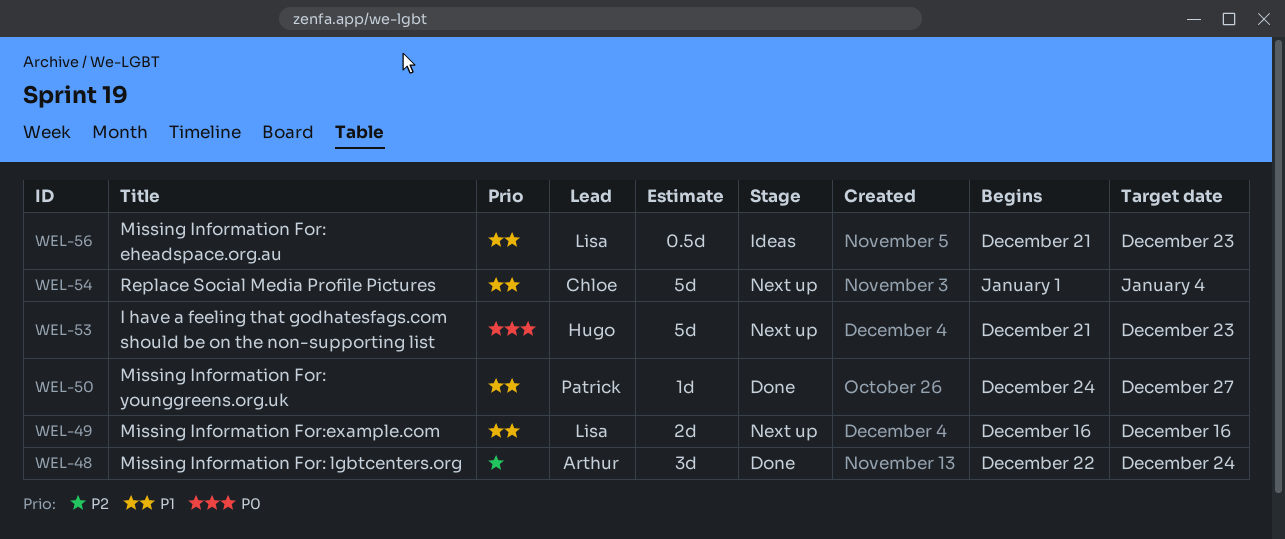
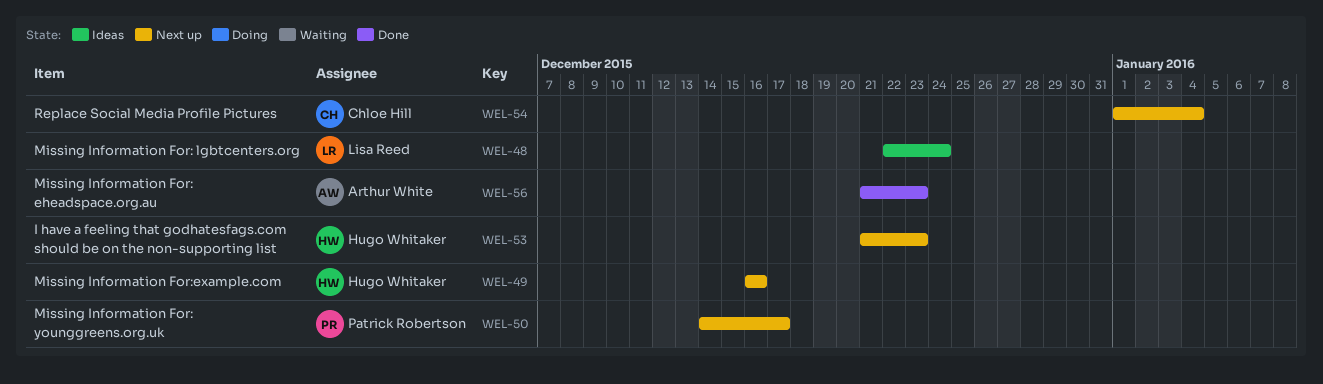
WEL-48, status: Done -> Ideas
WEL-48, owner: Arthur White -> Lisa Reed
WEL-49, owner: Lisa Reed -> Hugo Whitaker
WEL-50, status: Done -> Next up
WEL-50, start: Dec 24 -> Dec 14
WEL-50, due: Dec 27 -> Dec 17
WEL-56, status: Ideas -> Done
WEL-56, owner: Lisa Reed -> Arthur White

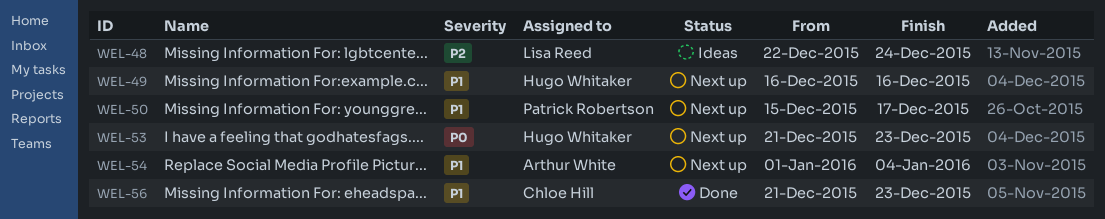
WEL-50, start: Dec 14 -> Dec 15
WEL-54, owner: Chloe Hill -> Arthur White
WEL-56, owner: Arthur White -> Chloe Hill

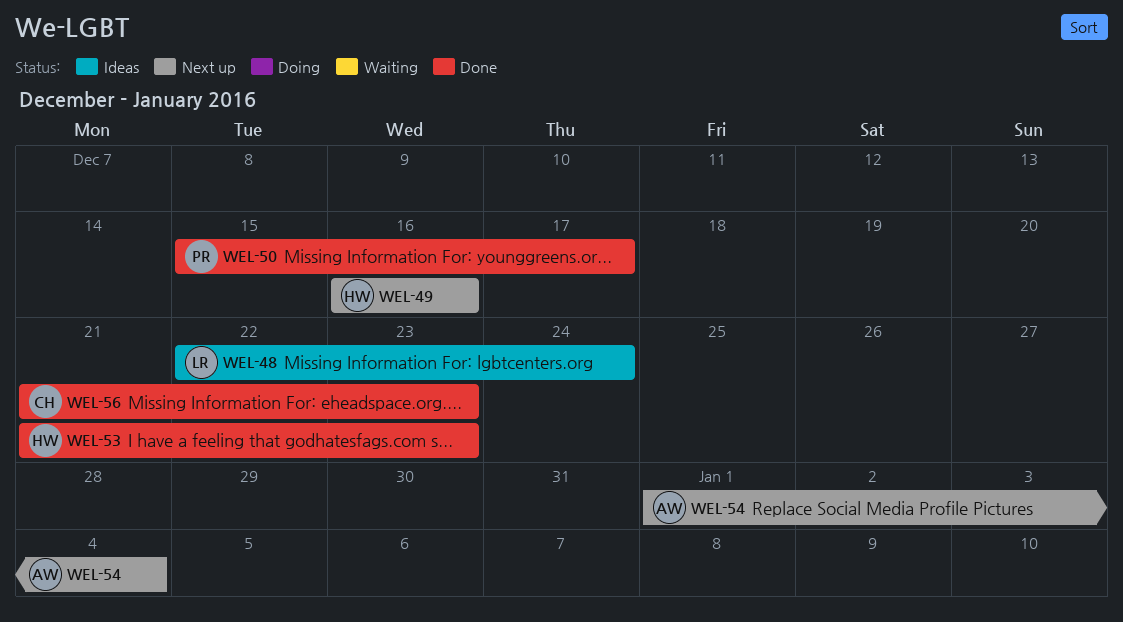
WEL-50, status: Next up -> Done
WEL-53, status: Next up -> Done

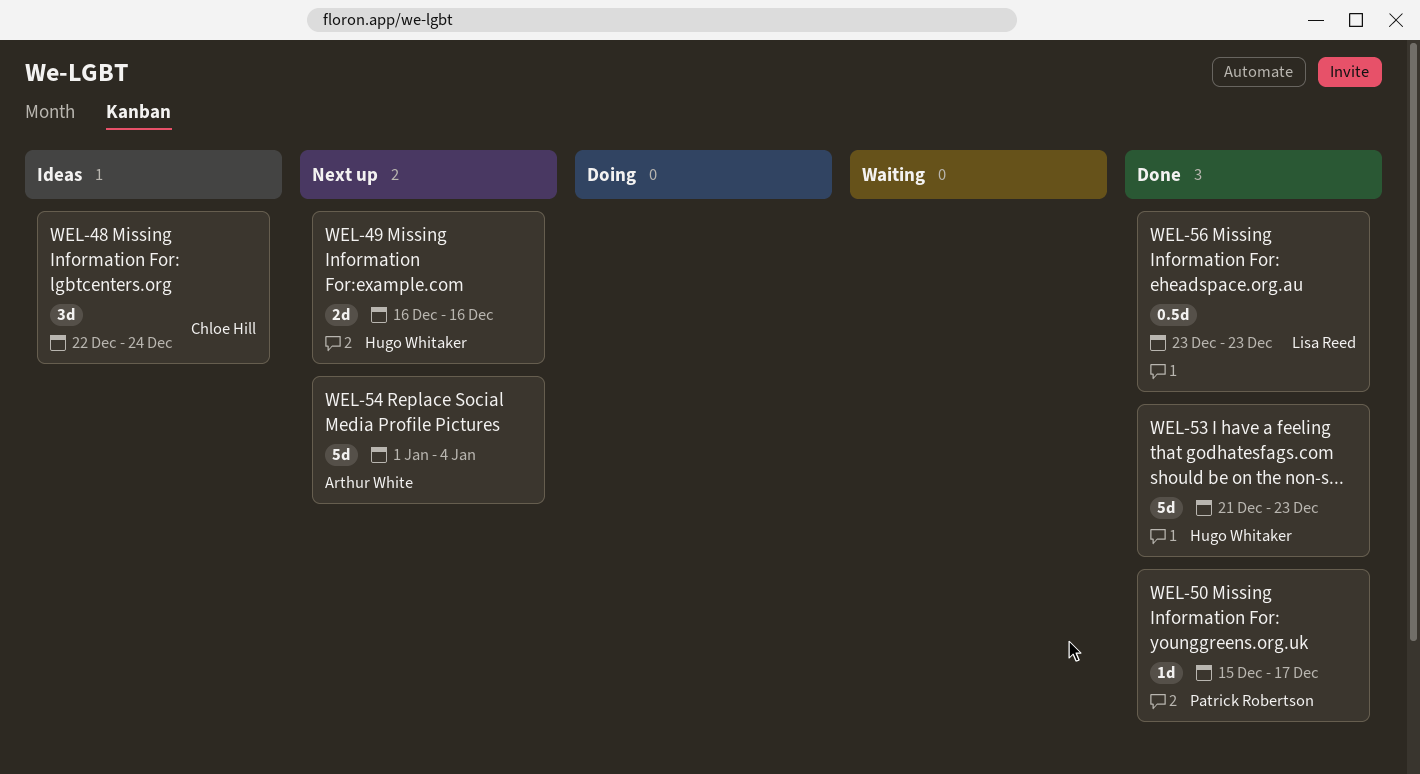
WEL-48, owner: Lisa Reed -> Chloe Hill
WEL-56, owner: Chloe Hill -> Lisa Reed
WEL-56, start: Dec 21 -> Dec 23

